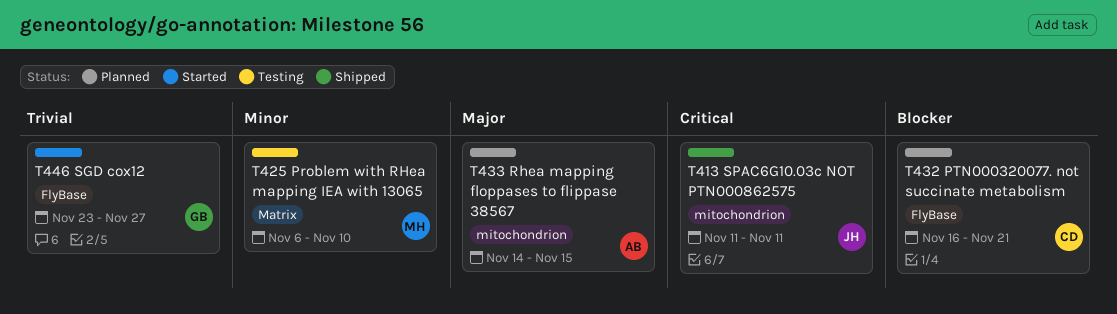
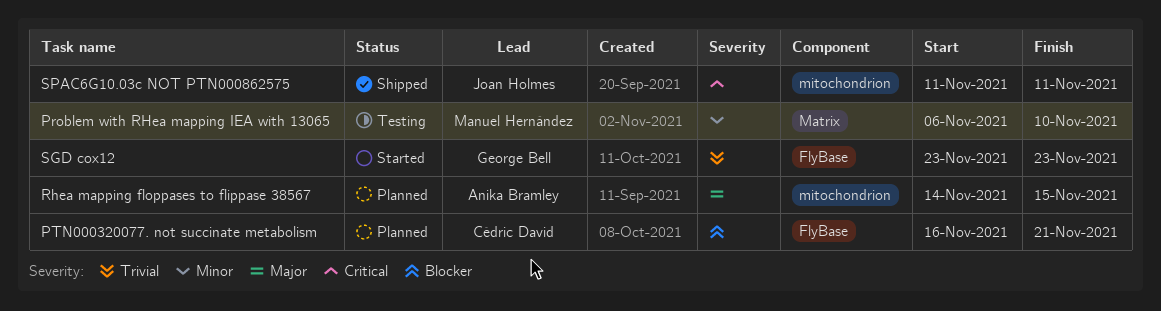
SGD cox12, due: Nov 27 -> Nov 23

